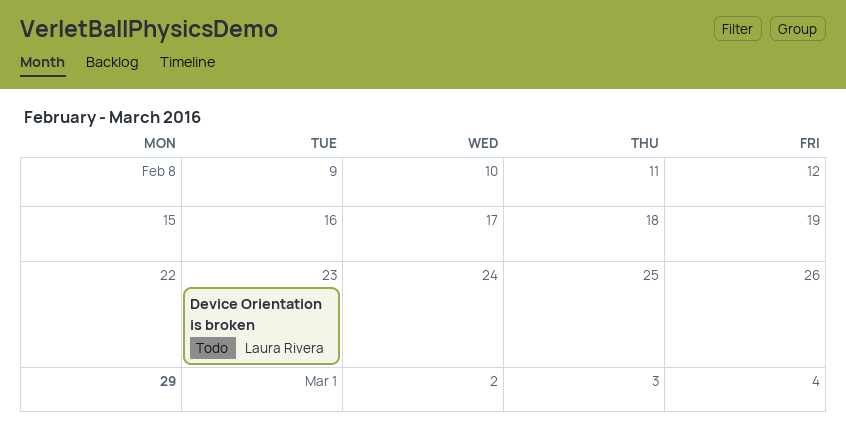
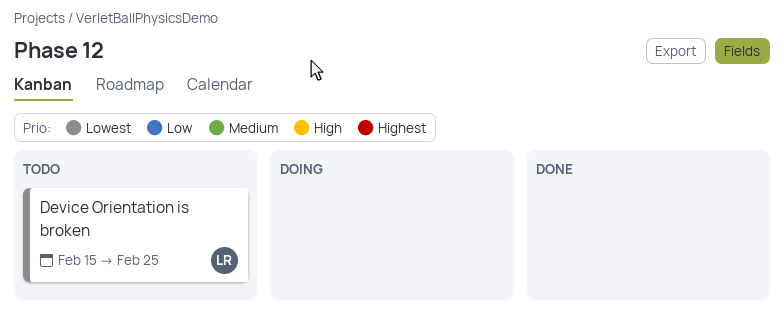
Device Orientation is broken, due: Feb 23 -> Feb 25

